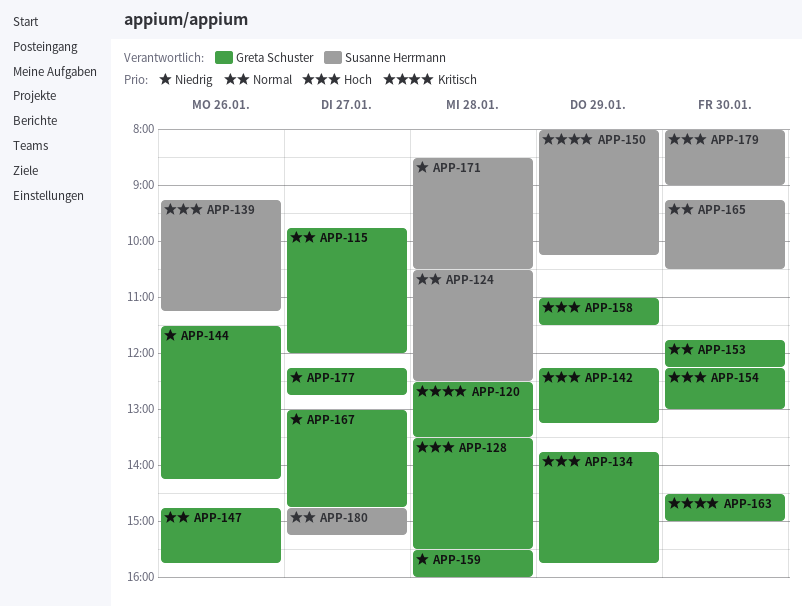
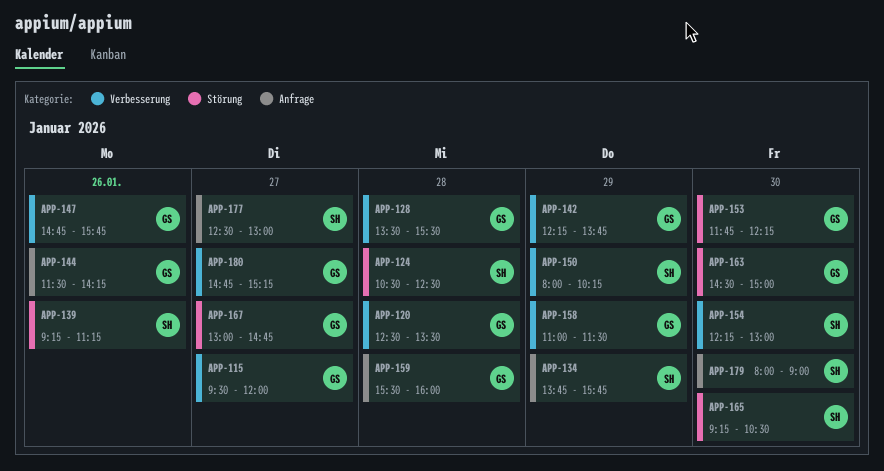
APP-115, begins: 09:45 -> 09:30
APP-134, owner: Greta Schuster -> Susanne Herrmann
APP-142, ends: 13:15 -> 13:45
APP-154, owner: Greta Schuster -> Susanne Herrmann
APP-171: present -> none
APP-177, owner: Greta Schuster -> Susanne Herrmann
APP-177, begins: 12:15 -> 12:30
APP-177, ends: 12:45 -> 13:00
APP-180, owner: Susanne Herrmann -> Greta Schuster

